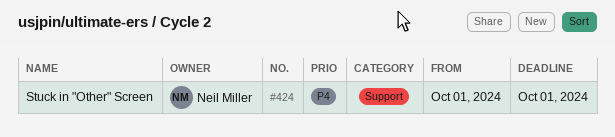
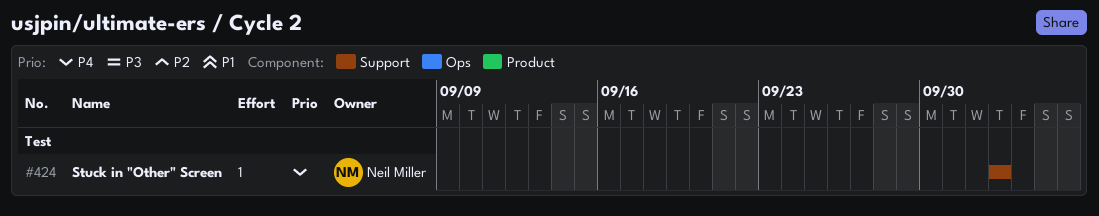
#424, start: Oct 1 -> Oct 3
#424, due: Oct 1 -> Oct 3

